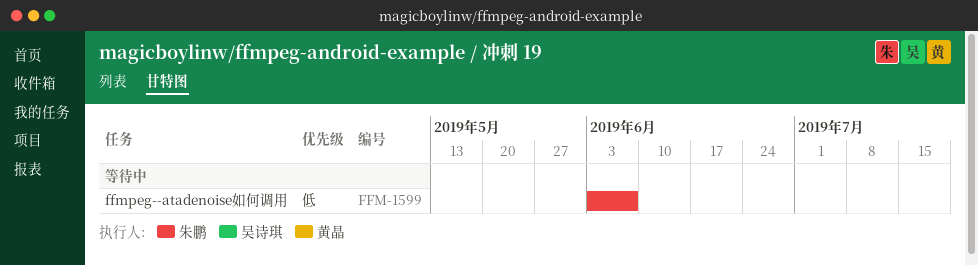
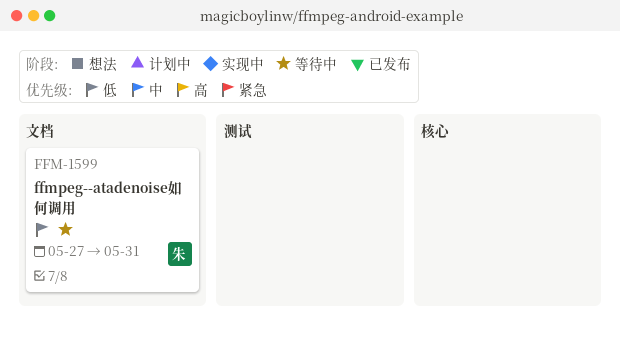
FFM-1599, start: Jun 3 -> May 27
FFM-1599, due: Jun 7 -> May 31

